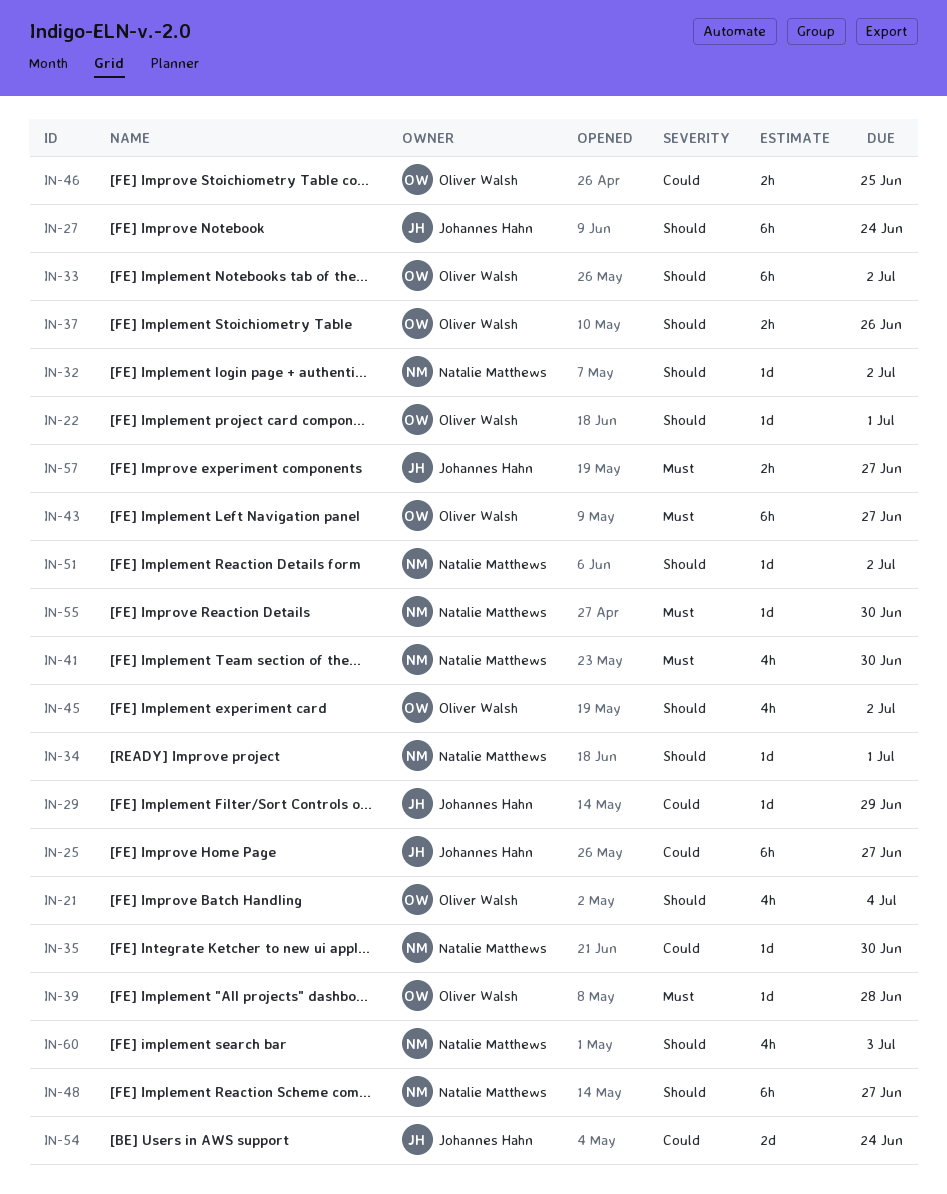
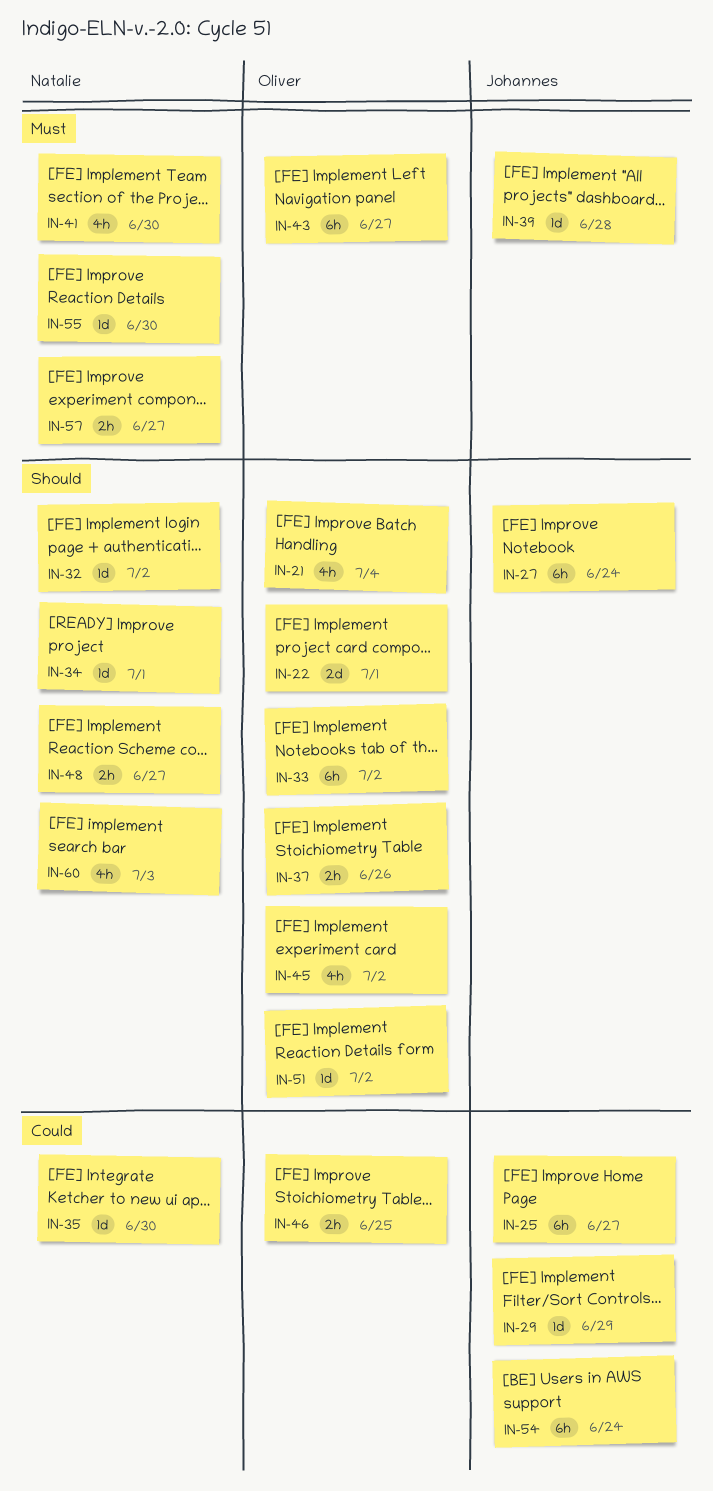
IN-22, estimate: 1d -> 2d
IN-39, owner: Oliver Walsh -> Johannes Hahn
IN-48, estimate: 6h -> 2h
IN-51, owner: Natalie Matthews -> Oliver Walsh
IN-54, estimate: 2d -> 6h
IN-57, owner: Johannes Hahn -> Natalie Matthews

